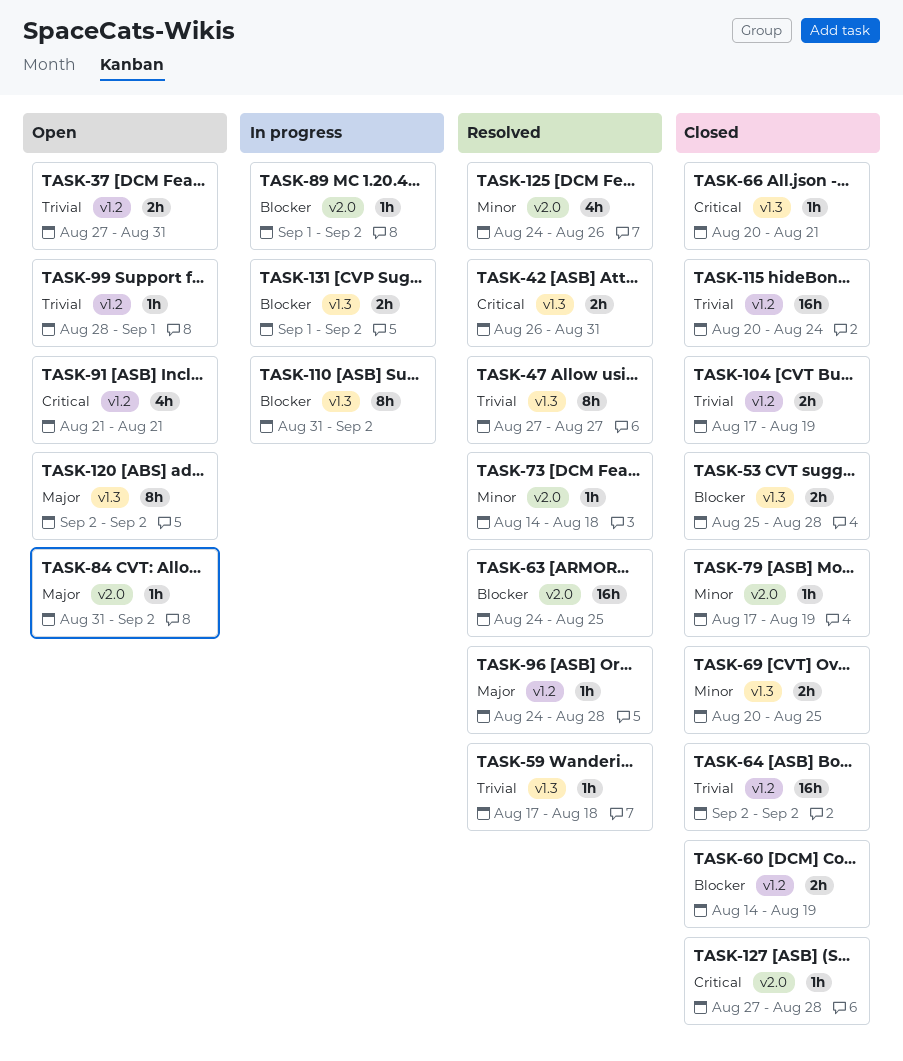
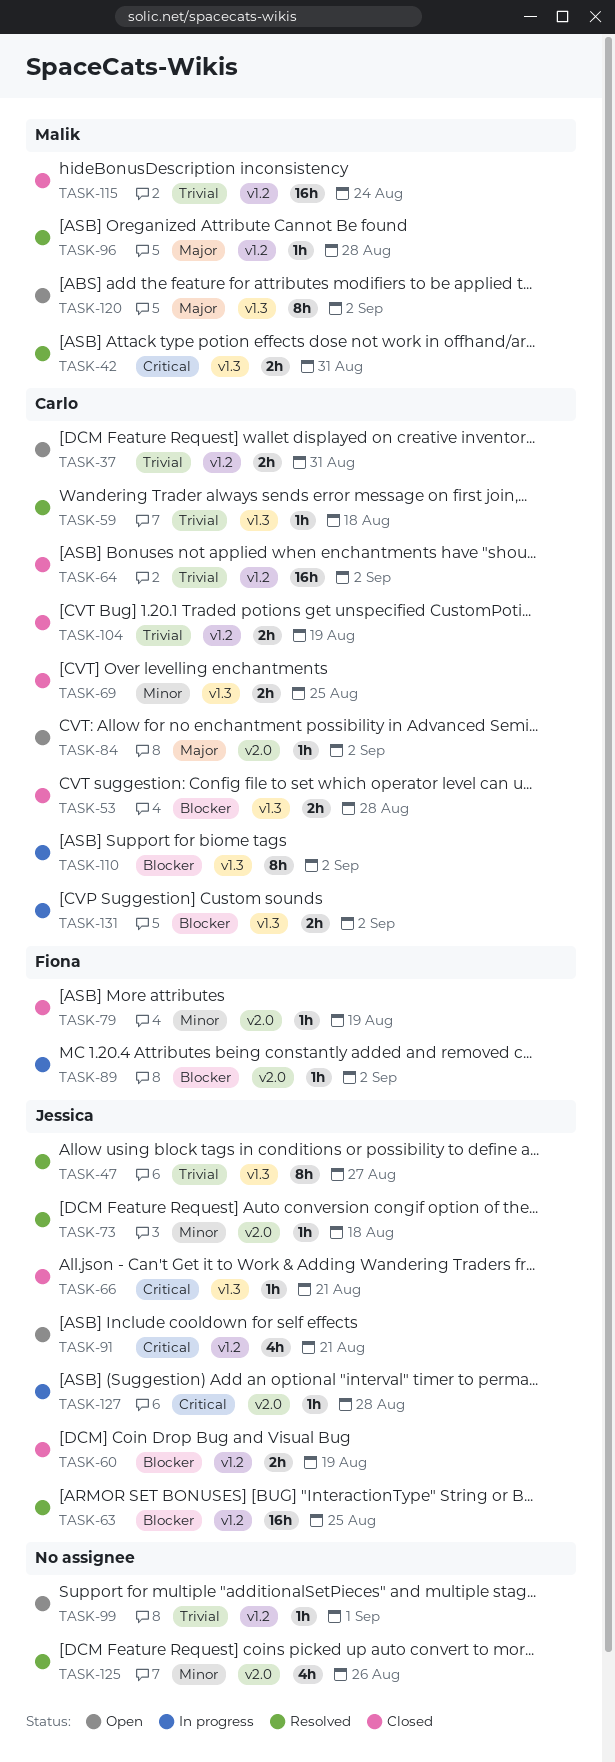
TASK-63, label: v2.0 -> v1.2
TASK-127, status: Closed -> In progress

